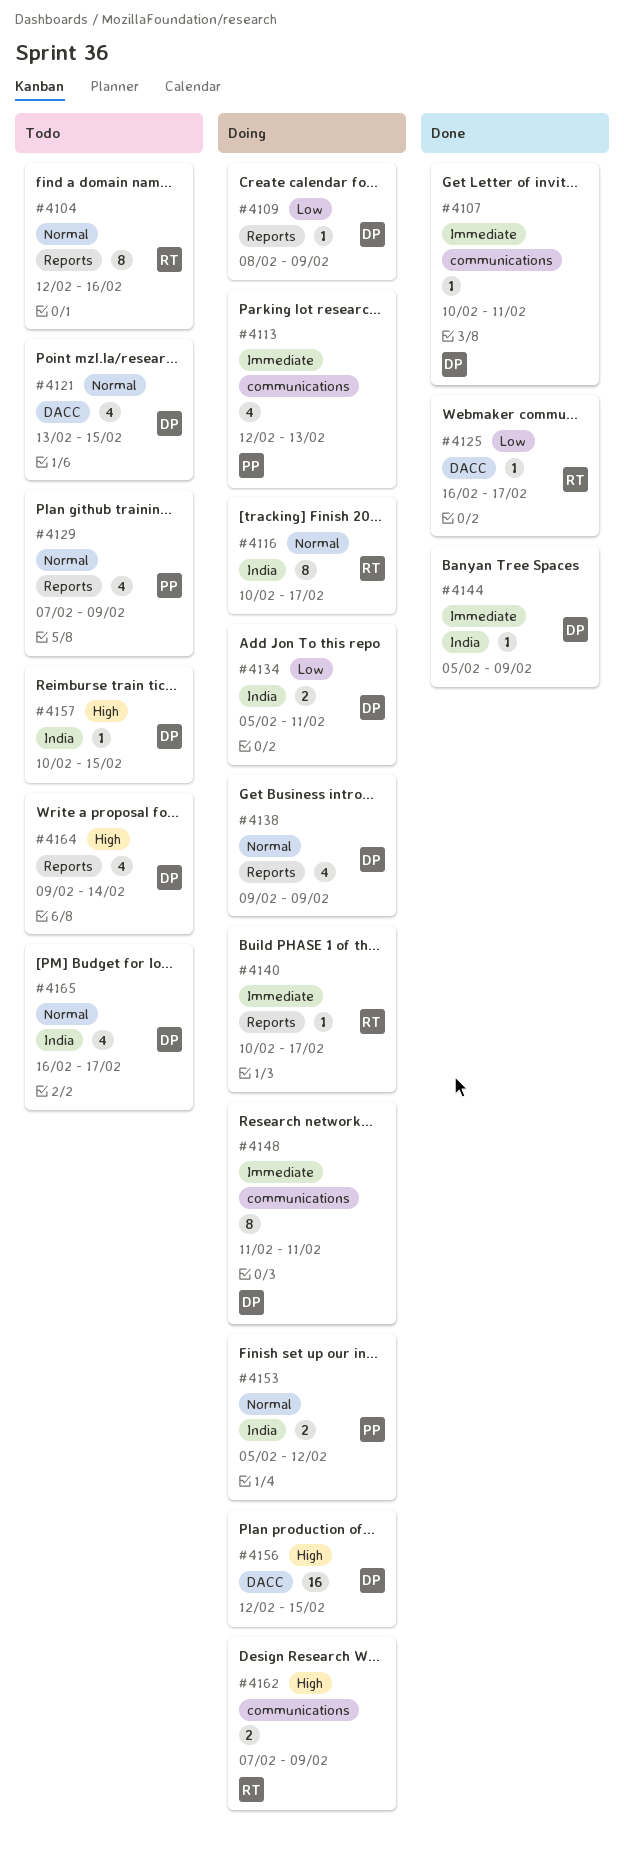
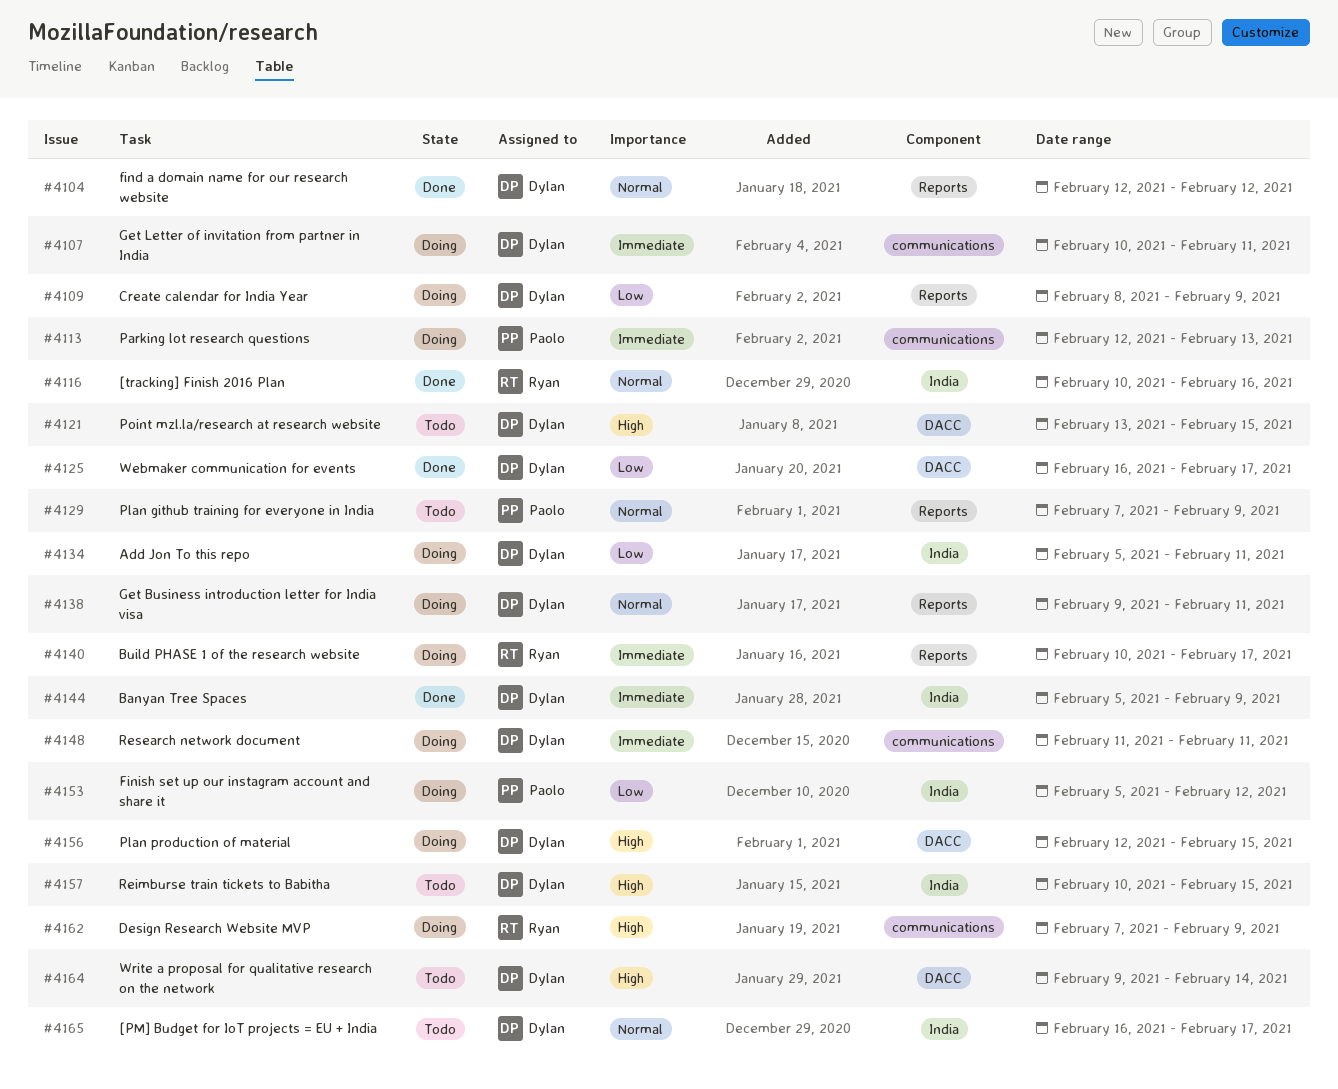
#4104, status: Todo -> Done
#4104, owner: Ryan -> Dylan
#4104, due: Feb 16 -> Feb 12
#4107, status: Done -> Doing
#4116, status: Doing -> Done
#4116, due: Feb 17 -> Feb 16
#4121, priority: Normal -> High
#4125, owner: Ryan -> Dylan
#4138, due: Feb 9 -> Feb 11
#4153, priority: Normal -> Low
#4164, label: Reports -> DACC

